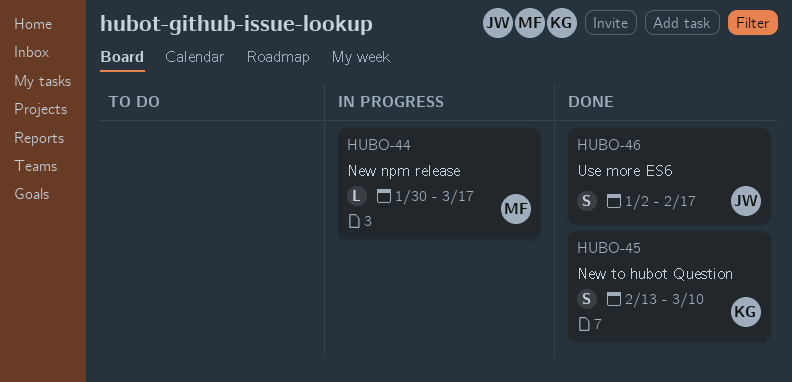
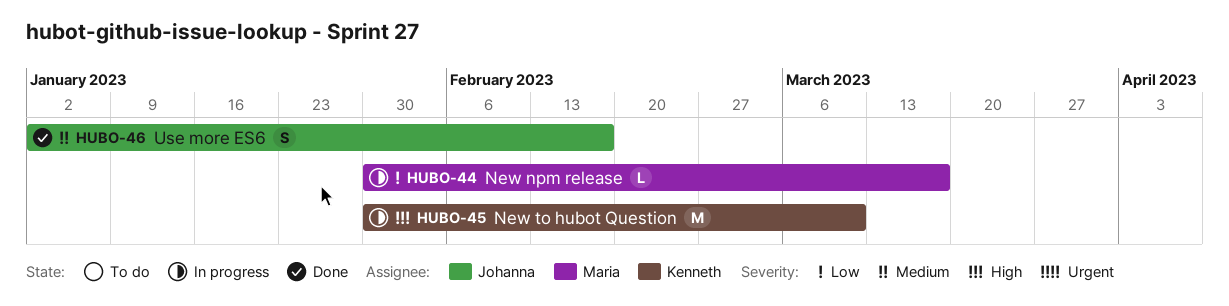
HUBO-45, status: Done -> In progress
HUBO-45, estimate: S -> M
HUBO-45, start: Feb 13 -> Jan 30

